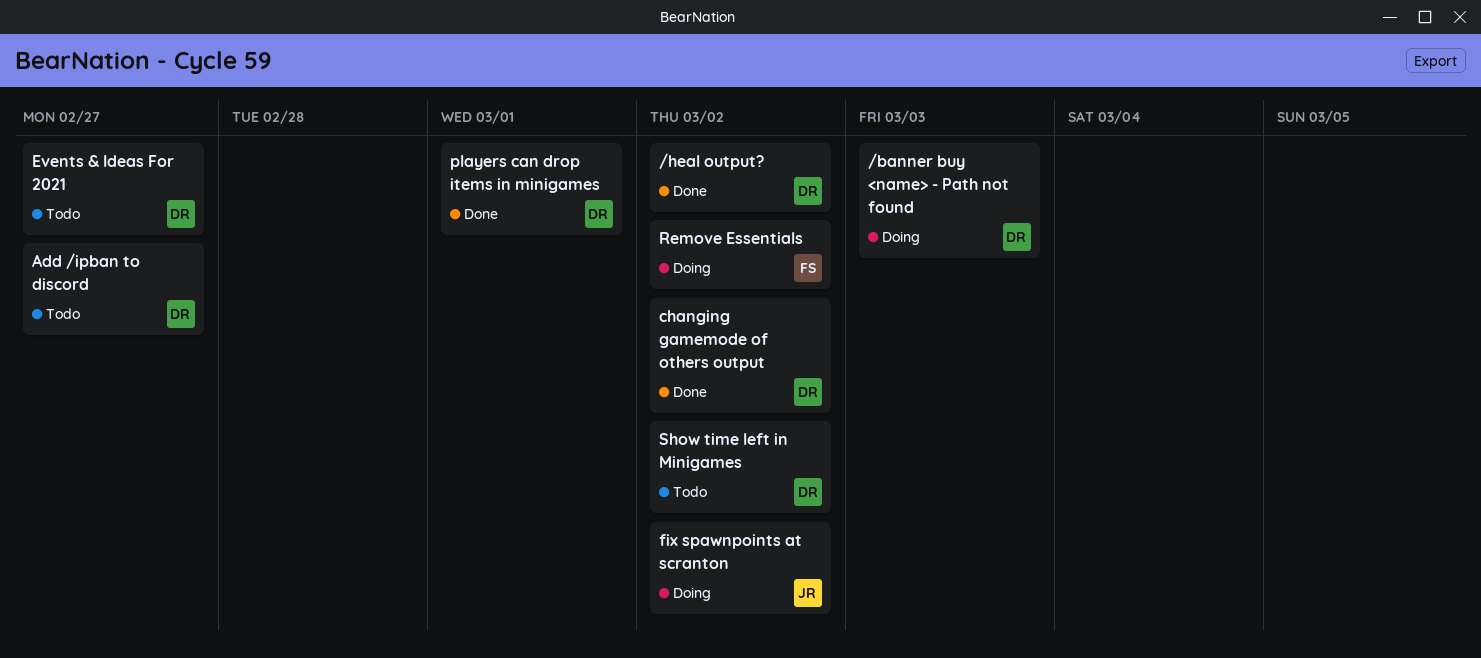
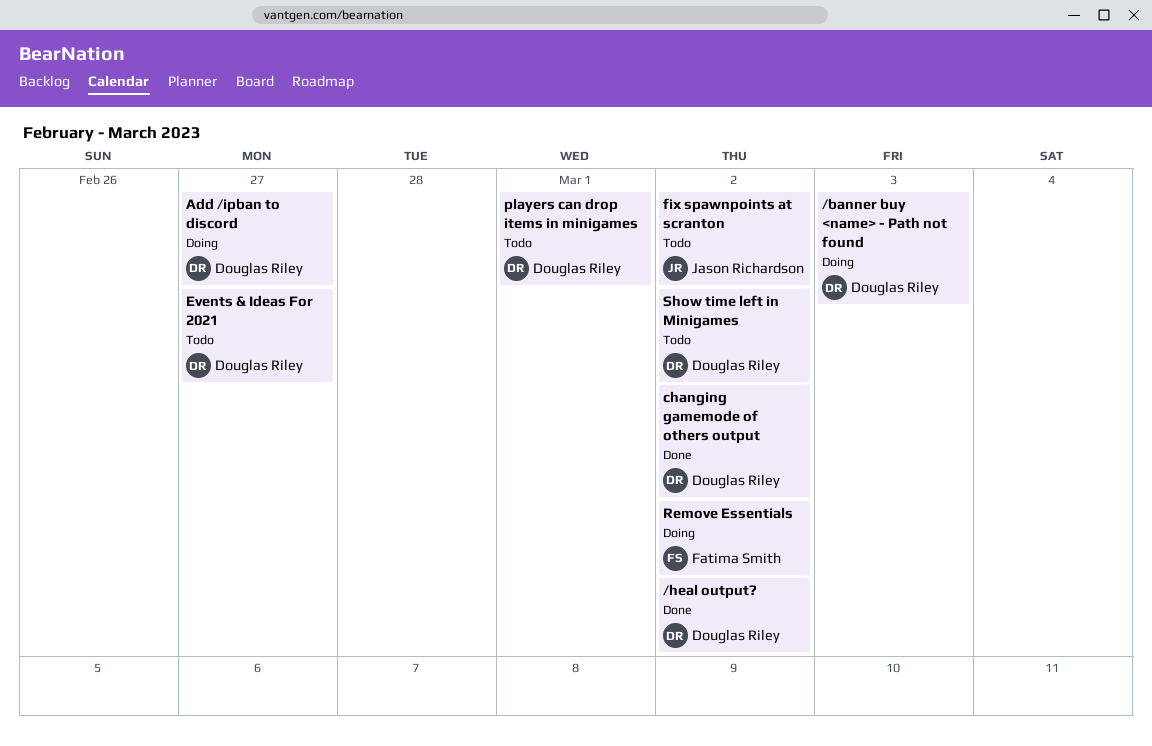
Add /ipban to discord, status: Todo -> Doing
fix spawnpoints at scranton, status: Doing -> Todo
players can drop items in minigames, status: Done -> Todo

